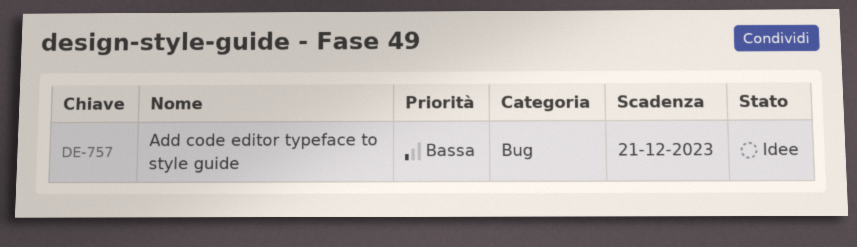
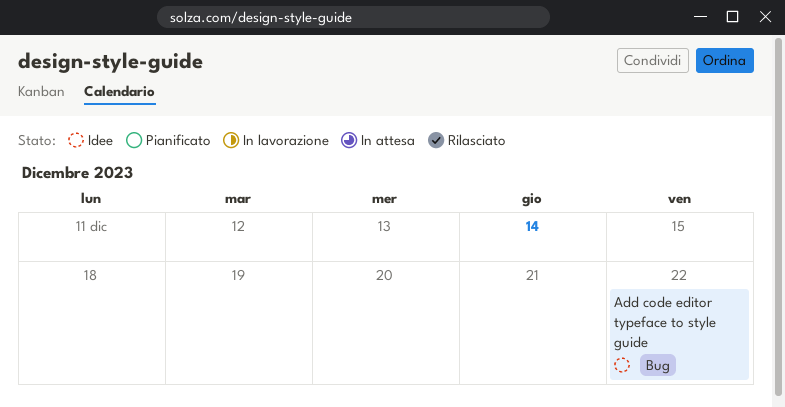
Add code editor typeface to style guide, due: Dec 21 -> Dec 22

